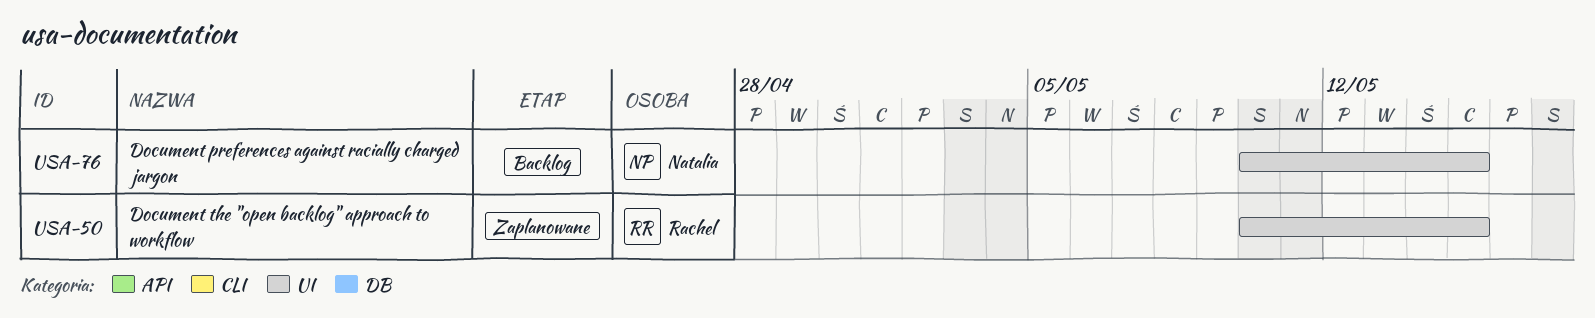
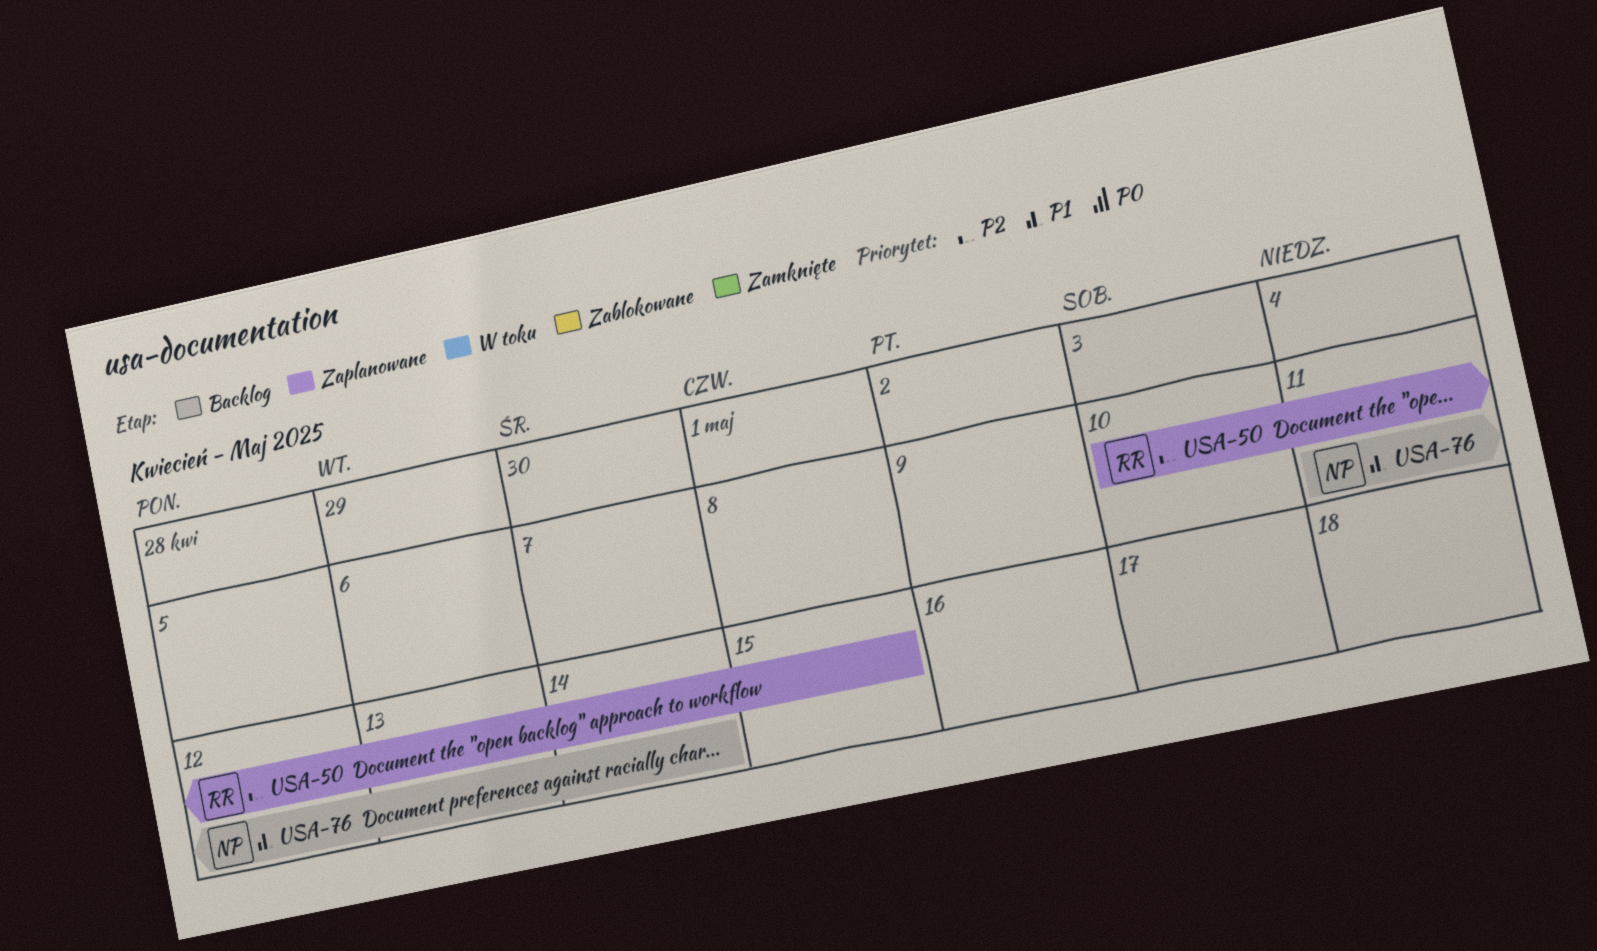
USA-76, start: May 10 -> May 11
USA-76, due: May 15 -> May 14

